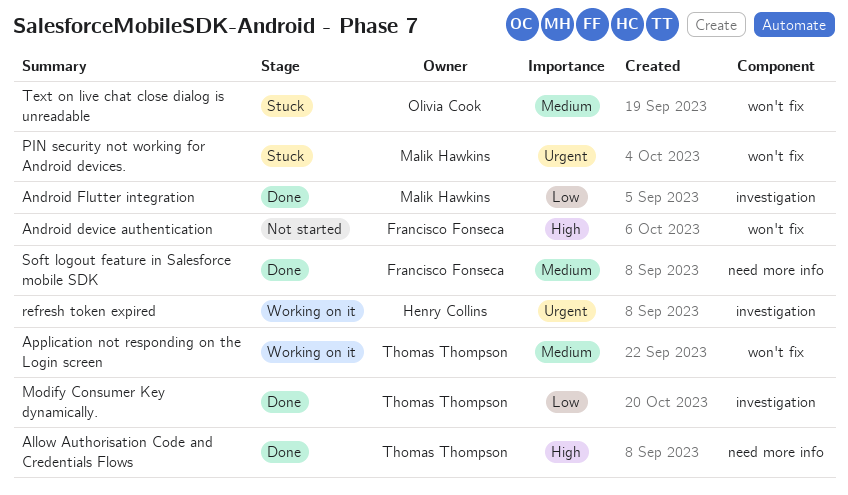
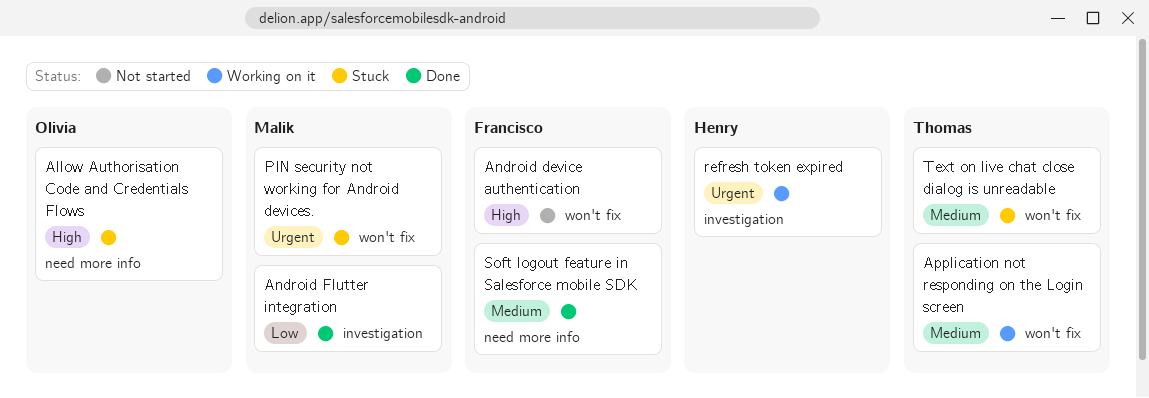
Allow Authorisation Code and Credentials Flows, status: Done -> Stuck
Allow Authorisation Code and Credentials Flows, owner: Thomas Thompson -> Olivia Cook
Modify Consumer Key dynamically.: present -> none
Text on live chat close dialog is unreadable, owner: Olivia Cook -> Thomas Thompson

